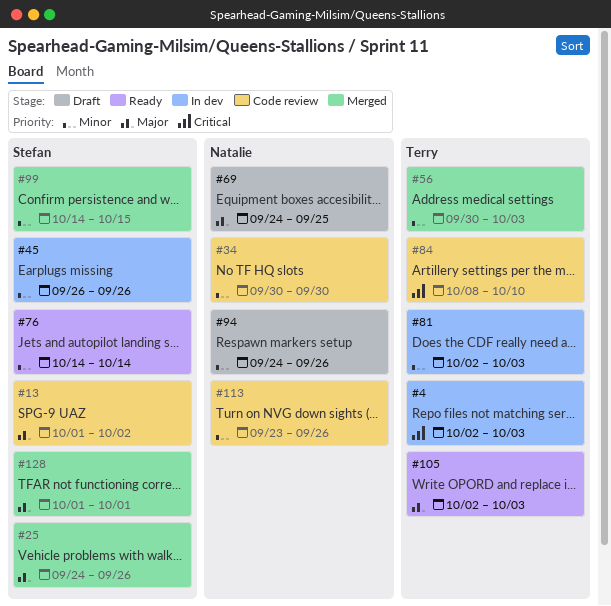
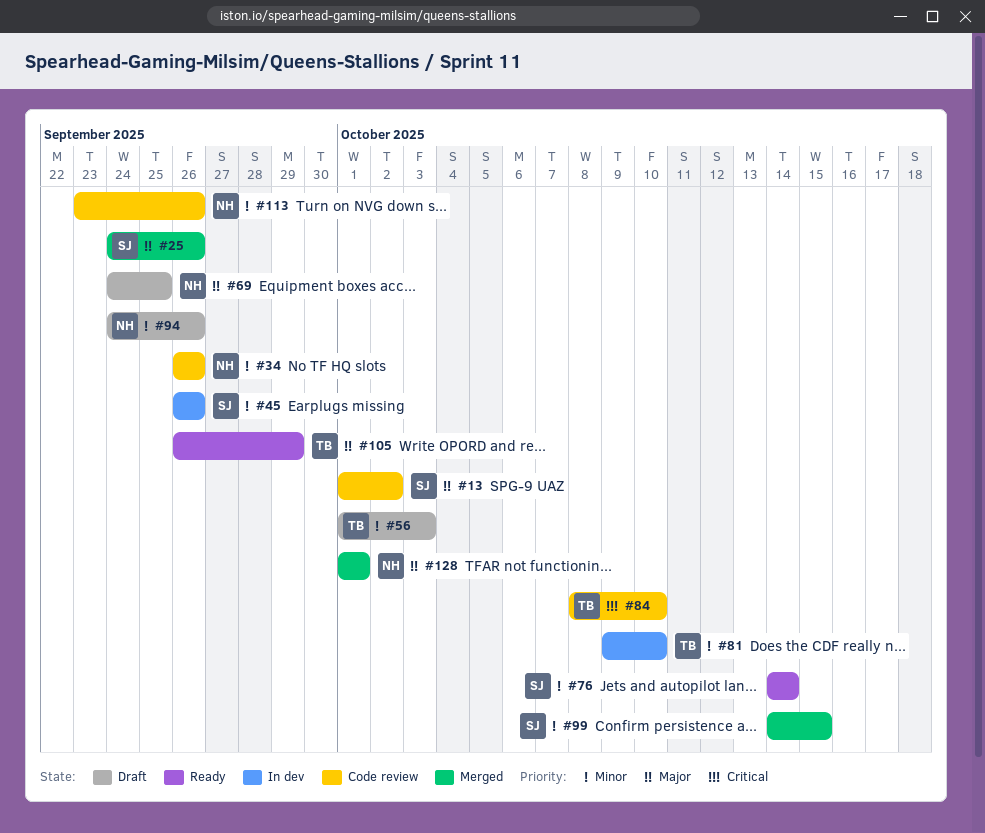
#4: present -> none
#34, start: Sep 30 -> Sep 26
#34, due: Sep 30 -> Sep 26
#56, status: Merged -> Draft
#56, start: Sep 30 -> Oct 1
#81, start: Oct 2 -> Oct 9
#81, due: Oct 3 -> Oct 10
#105, start: Oct 2 -> Sep 26
#105, due: Oct 3 -> Sep 29
#128, owner: Stefan -> Natalie

